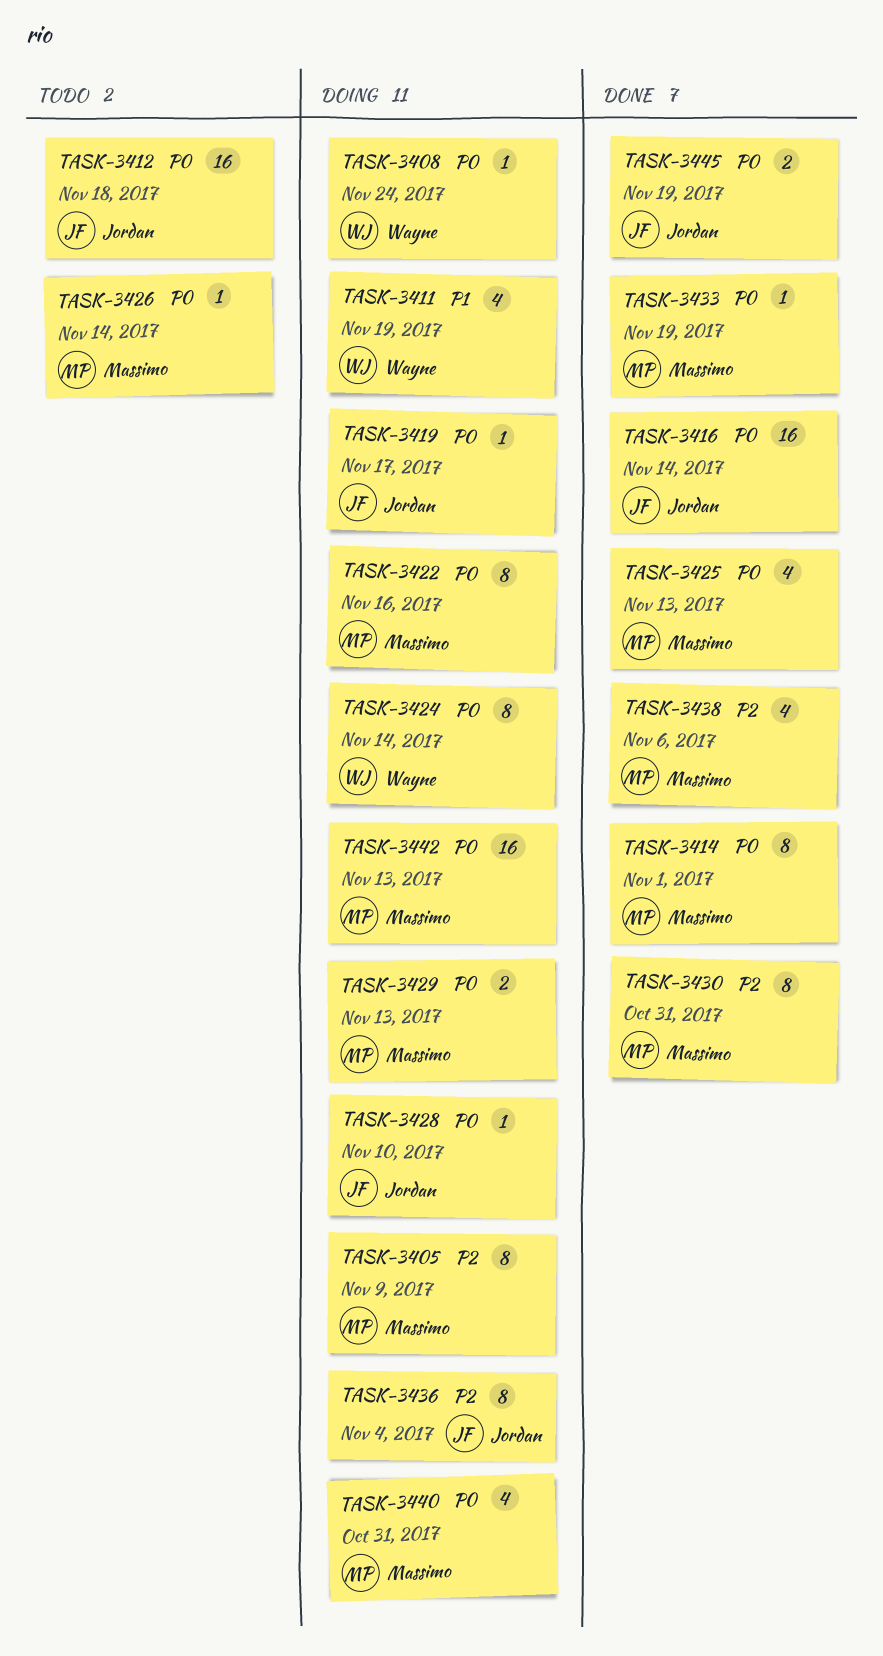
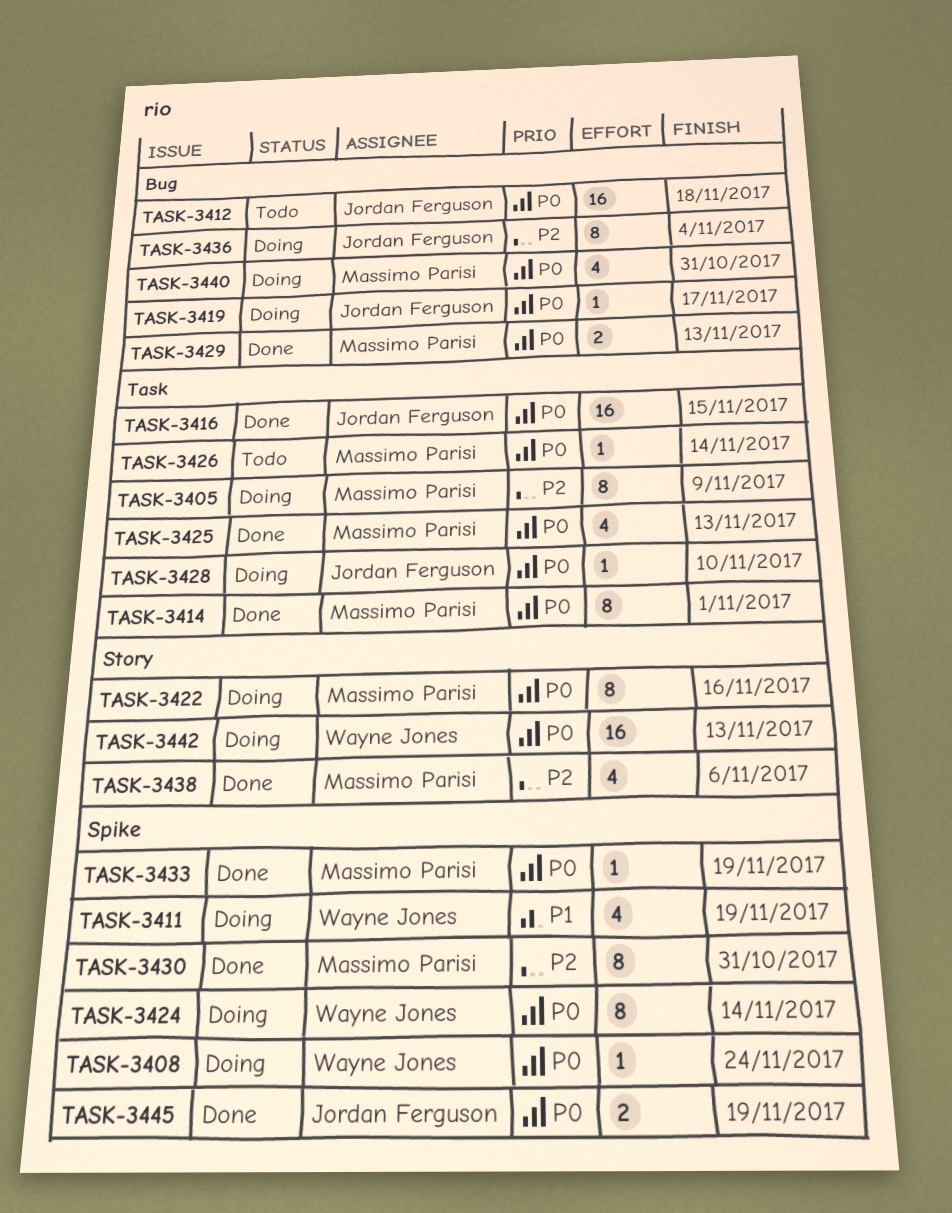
TASK-3416, due: Nov 14 -> Nov 15
TASK-3429, status: Doing -> Done
TASK-3442, owner: Massimo Parisi -> Wayne Jones

